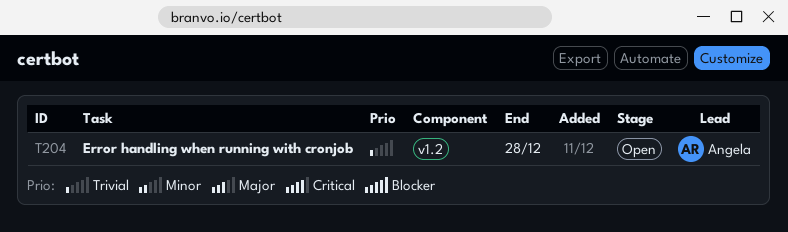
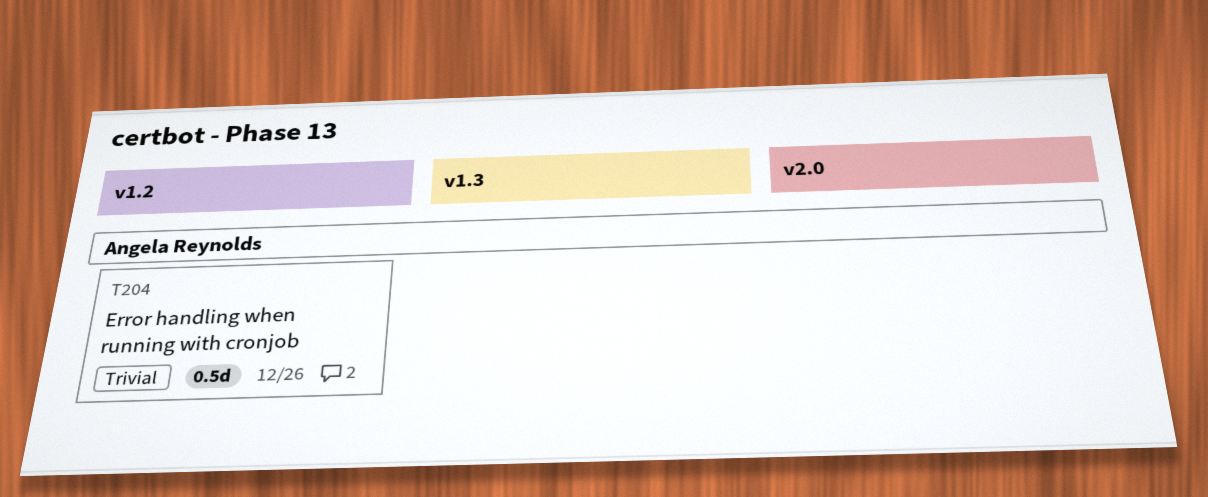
T204, due: Dec 28 -> Dec 26

